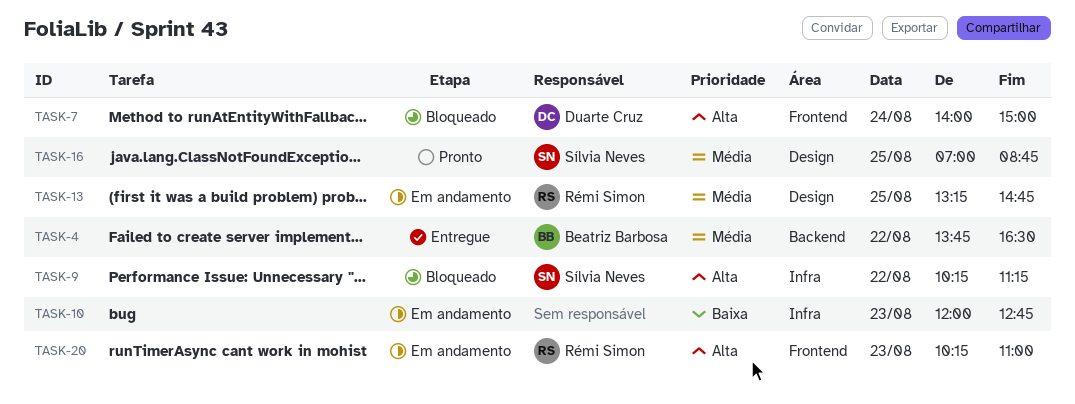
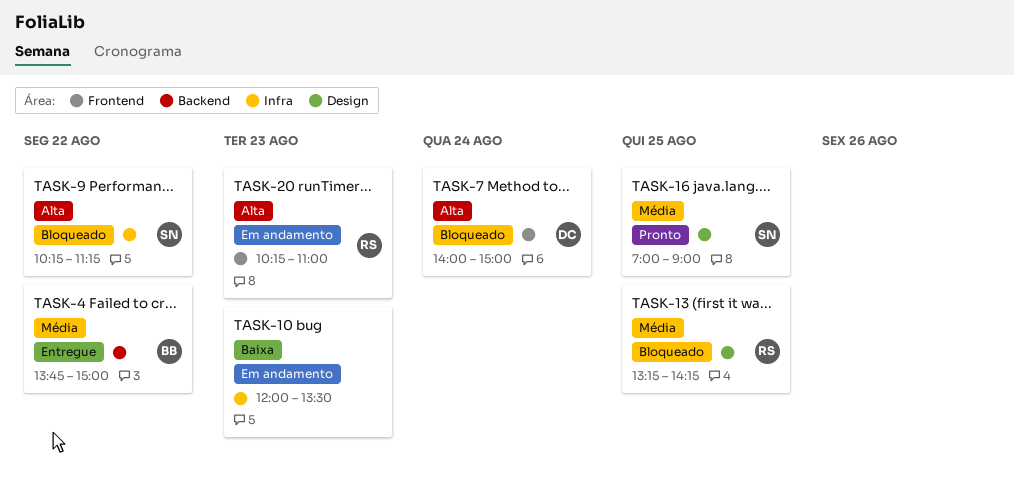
TASK-4, ends: 16:30 -> 15:00
TASK-10, ends: 12:45 -> 13:30
TASK-13, status: Em andamento -> Bloqueado
TASK-13, ends: 14:45 -> 14:15
TASK-16, ends: 08:45 -> 09:00

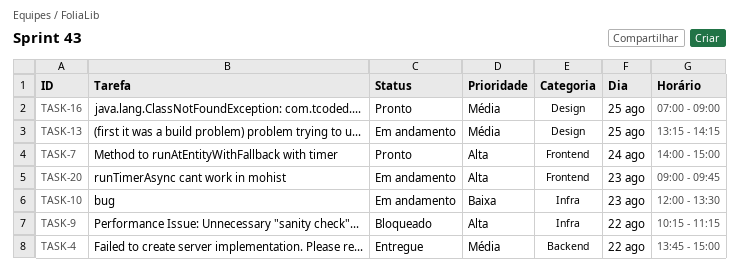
TASK-7, status: Bloqueado -> Pronto
TASK-13, status: Bloqueado -> Em andamento
TASK-20, begins: 10:15 -> 09:00
TASK-20, ends: 11:00 -> 09:45

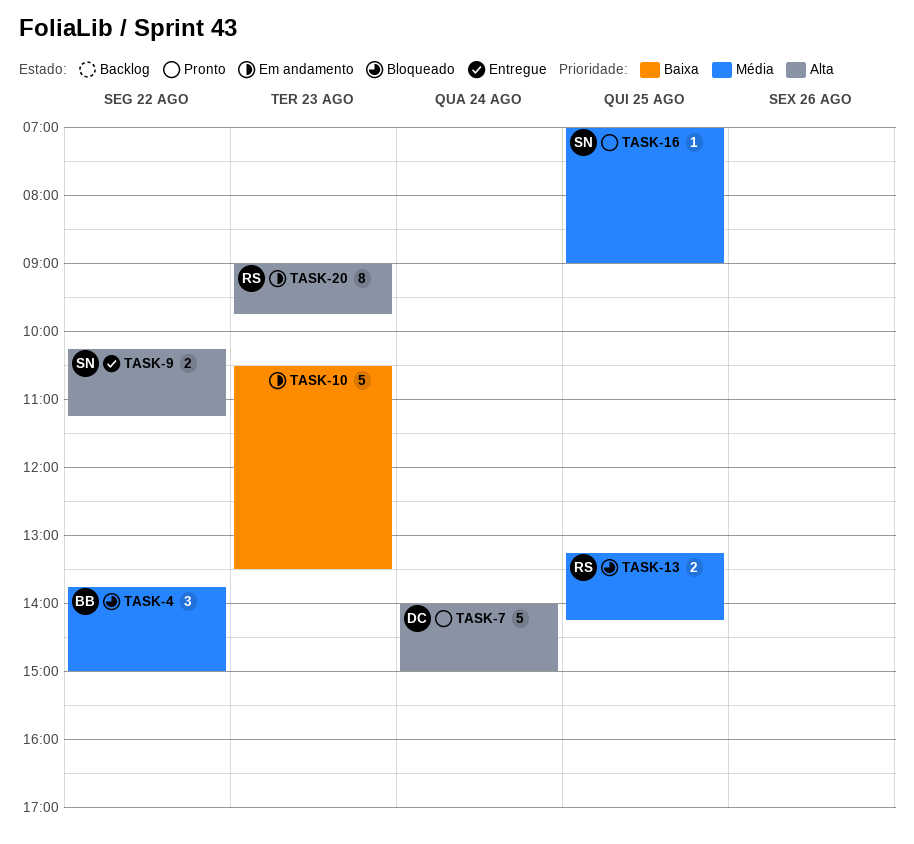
TASK-4, status: Entregue -> Bloqueado
TASK-9, status: Bloqueado -> Entregue
TASK-10, begins: 12:00 -> 10:30
TASK-13, status: Em andamento -> Bloqueado

